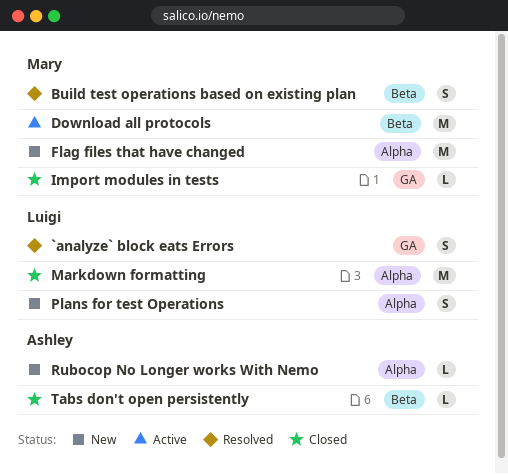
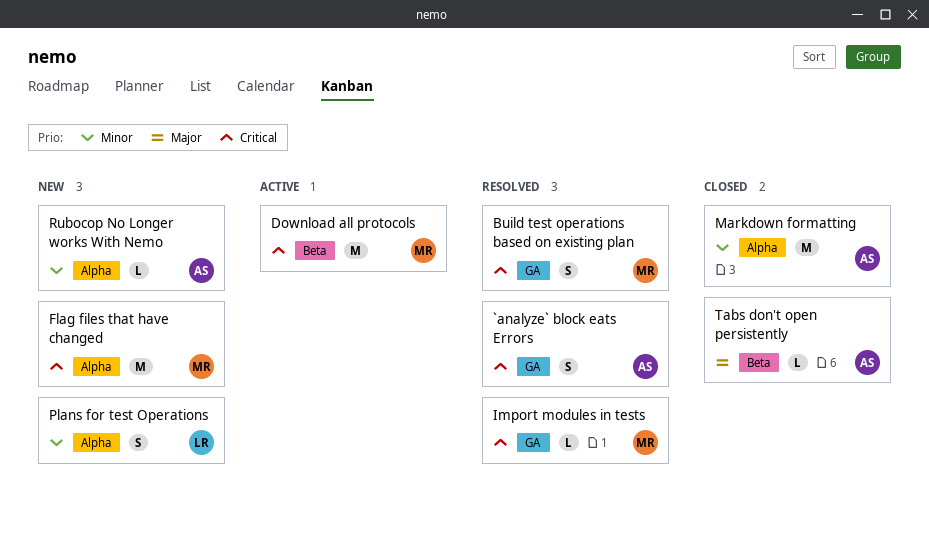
`analyze` block eats Errors, owner: Luigi -> Ashley
Build test operations based on existing plan, label: Beta -> GA
Import modules in tests, status: Closed -> Resolved
Markdown formatting, owner: Luigi -> Ashley

